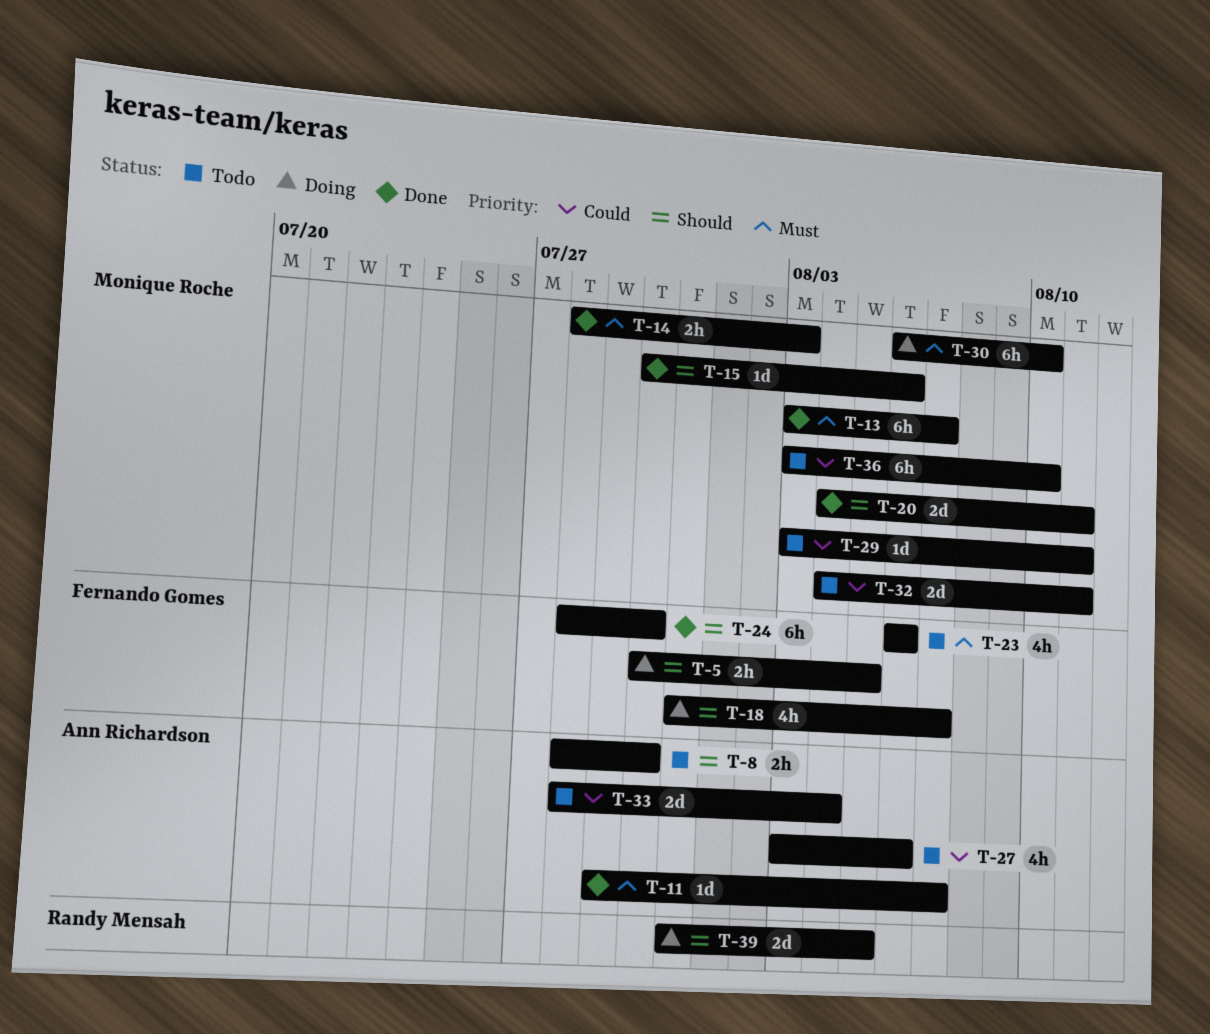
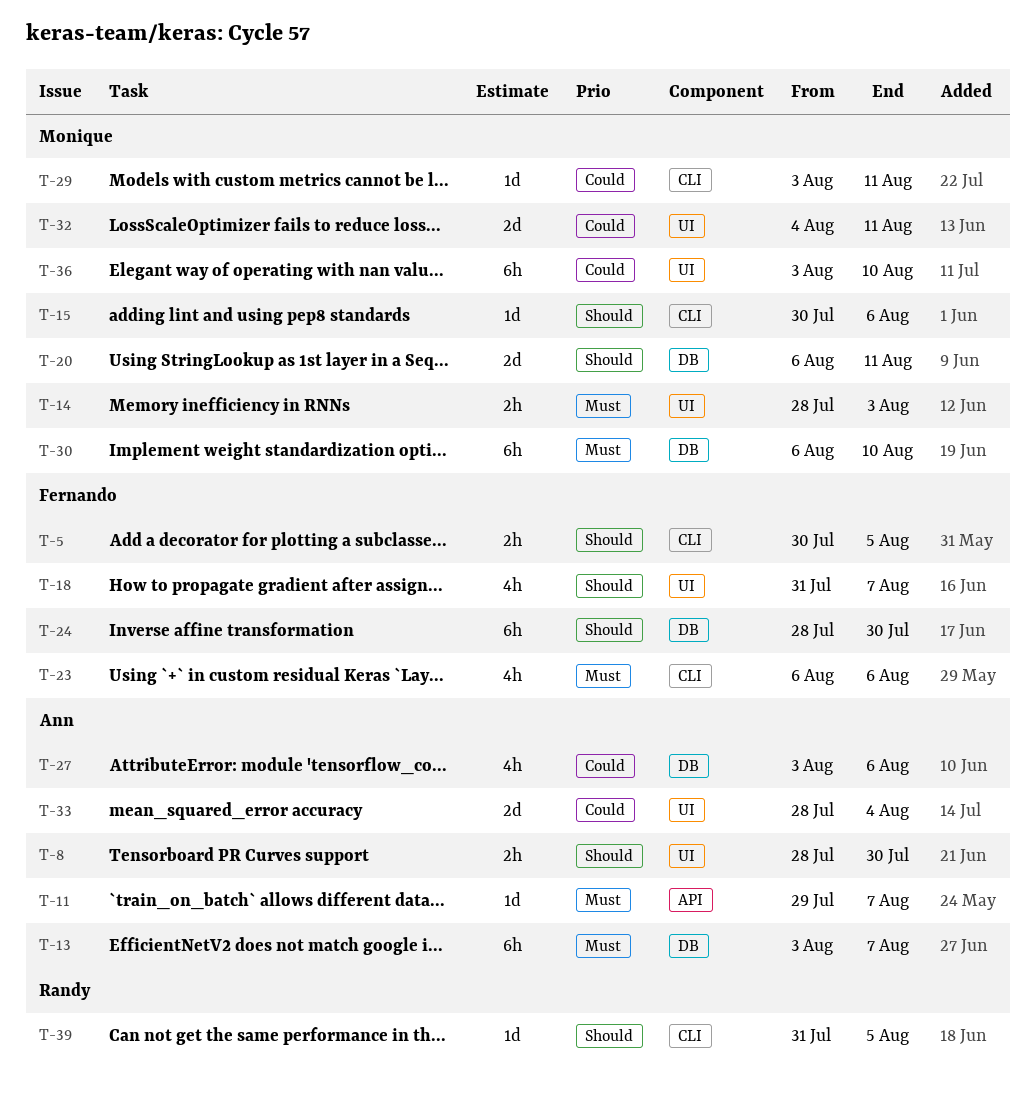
T-13, owner: Monique Roche -> Ann Richardson
T-20, start: Aug 4 -> Aug 6
T-39, estimate: 2d -> 1d

